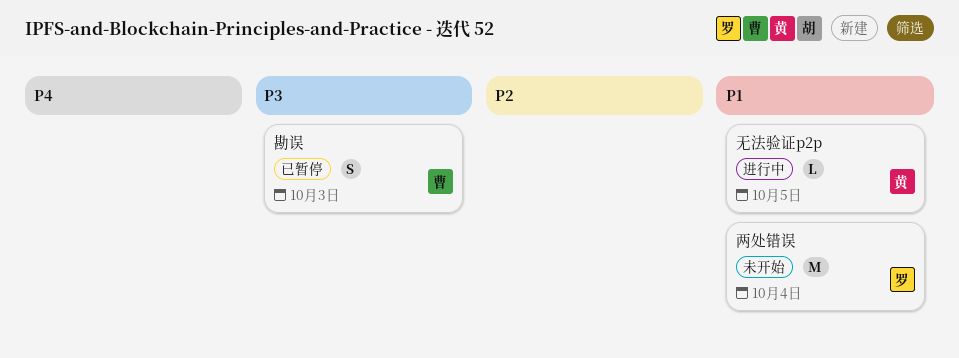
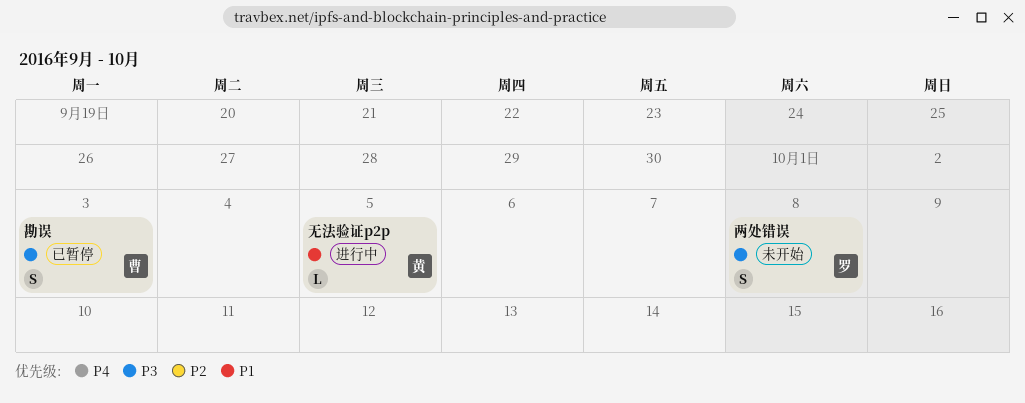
两处错误, priority: P1 -> P3
两处错误, estimate: M -> S
两处错误, due: Oct 4 -> Oct 8

